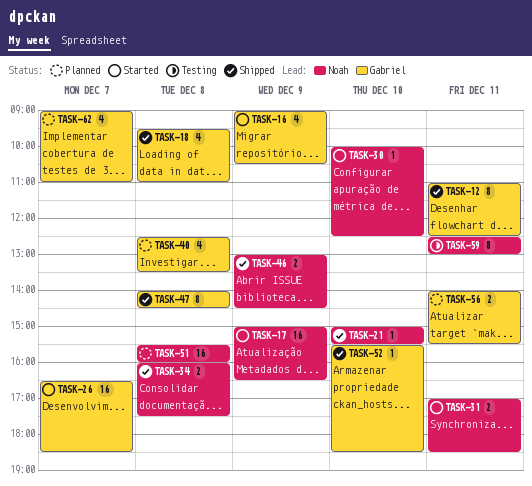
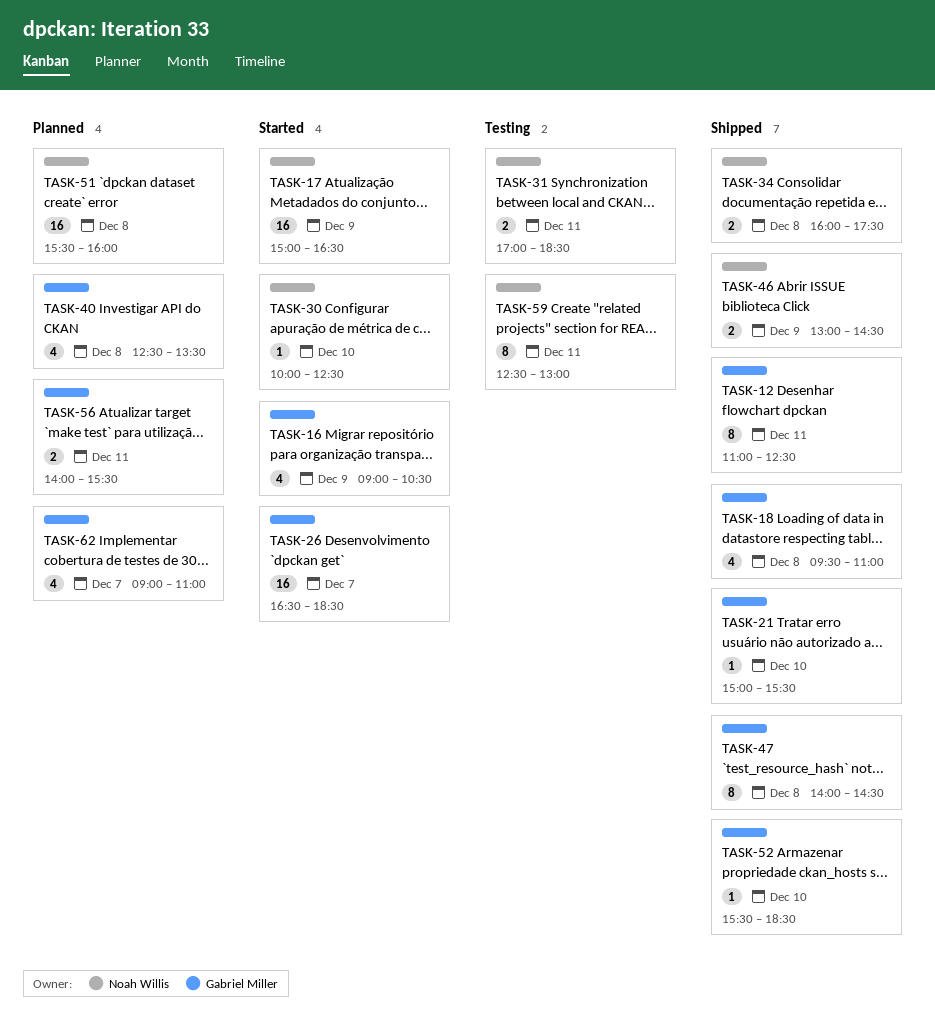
TASK-21, owner: Noah Willis -> Gabriel Miller
TASK-31, status: Started -> Testing

